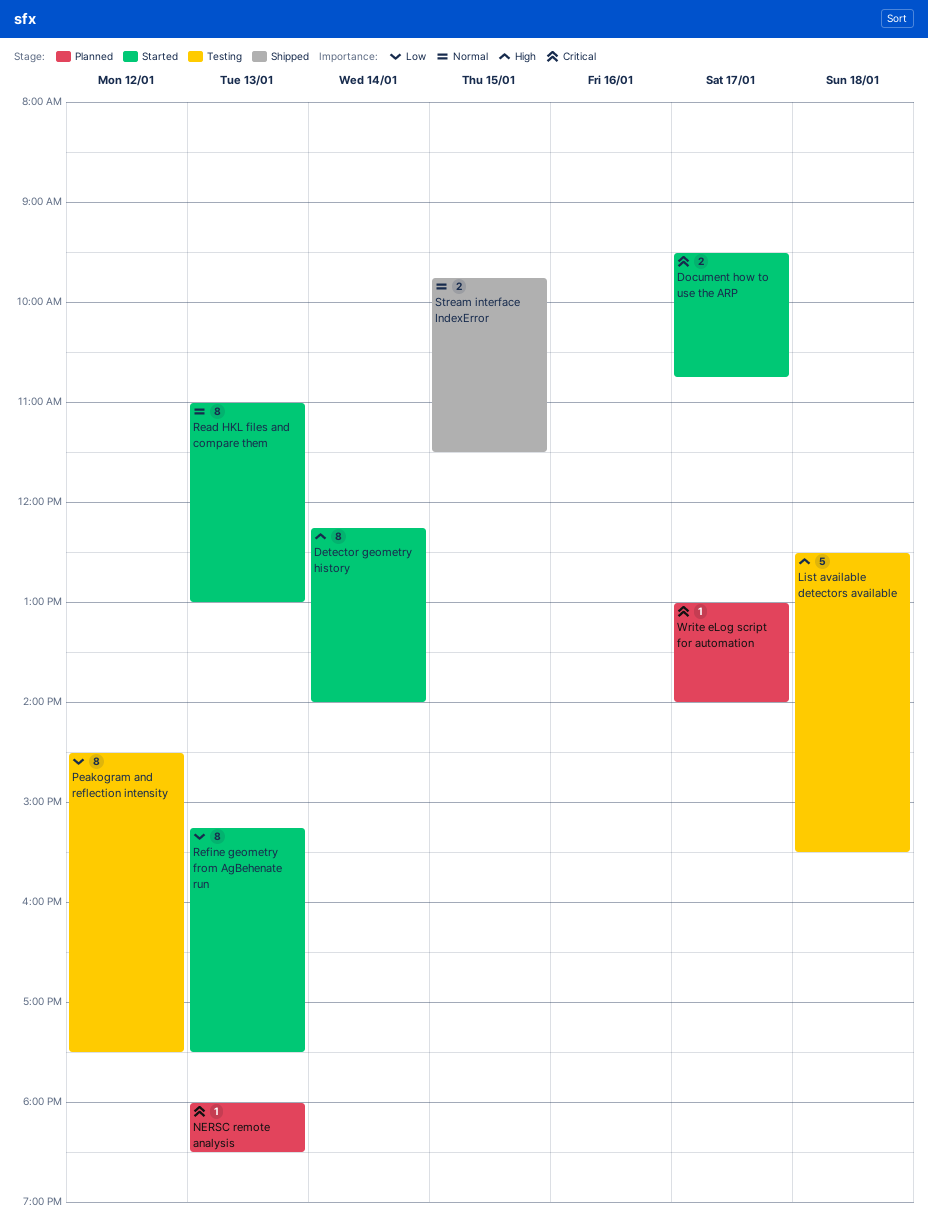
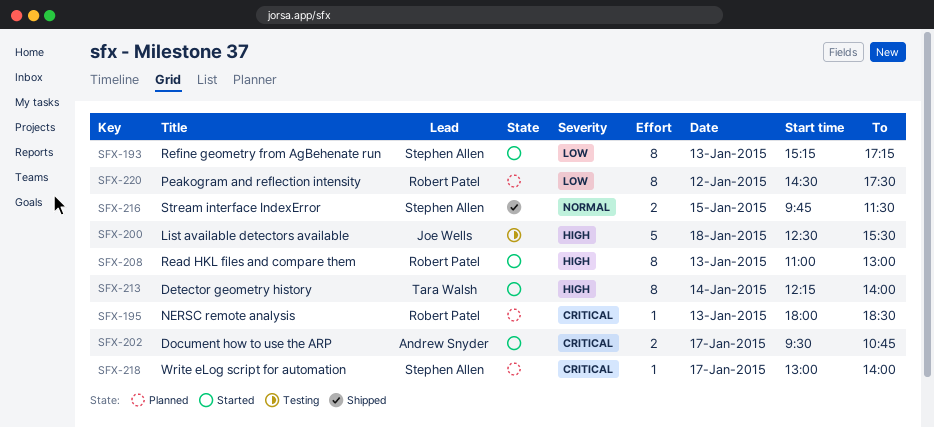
Peakogram and reflection intensity, status: Testing -> Planned
Read HKL files and compare them, priority: Normal -> High
Refine geometry from AgBehenate run, ends: 17:30 -> 17:15

